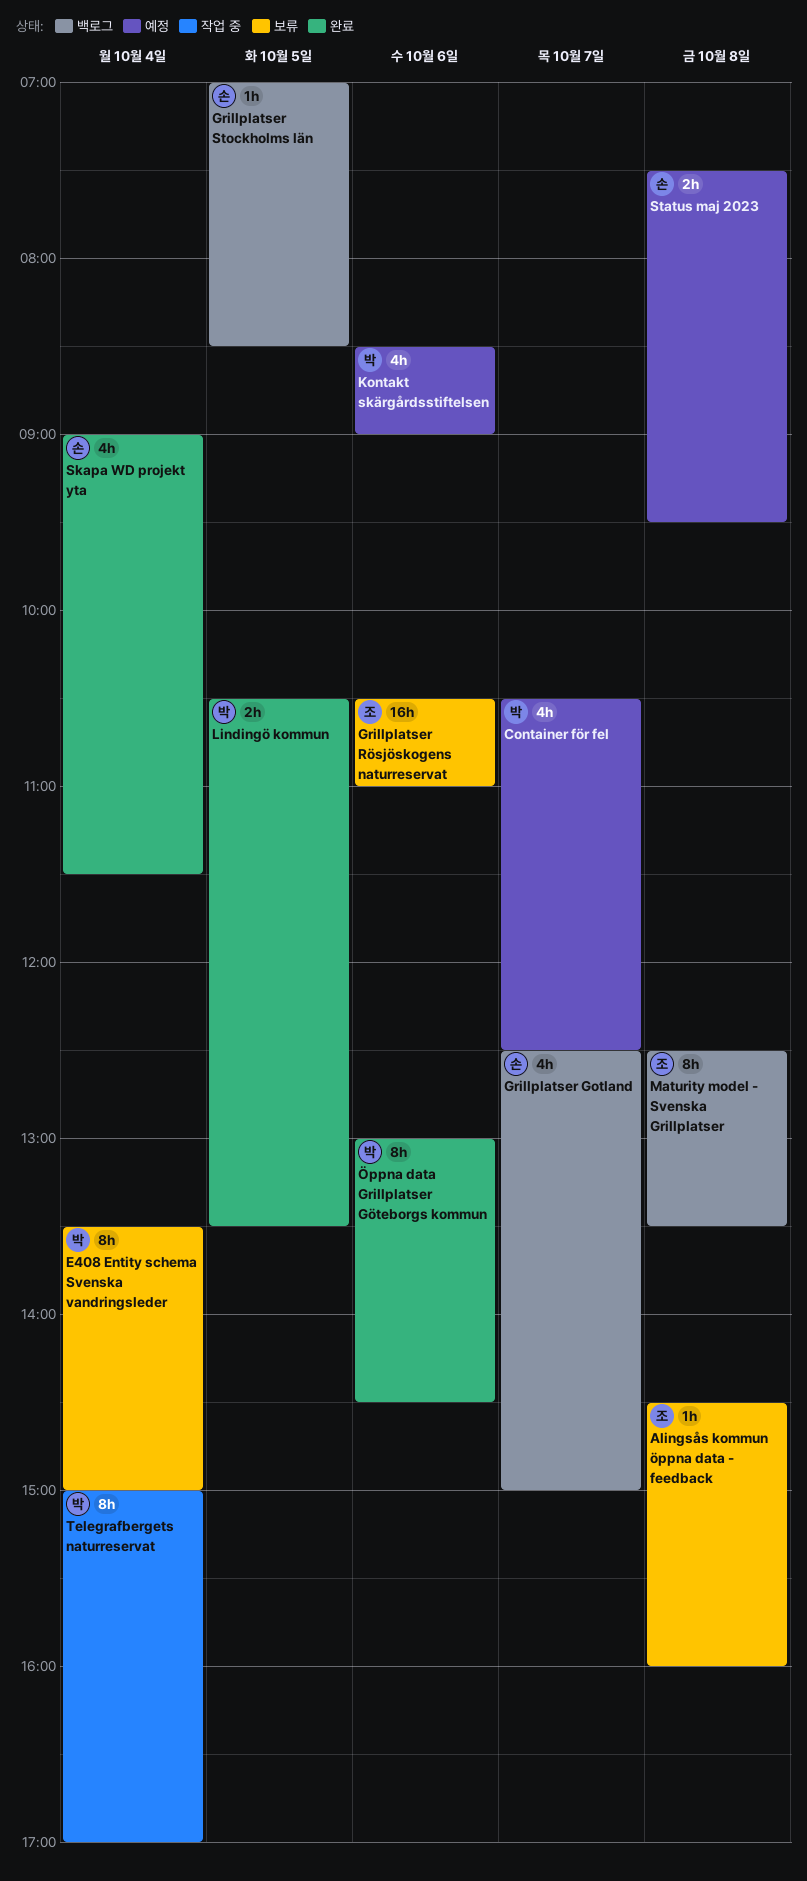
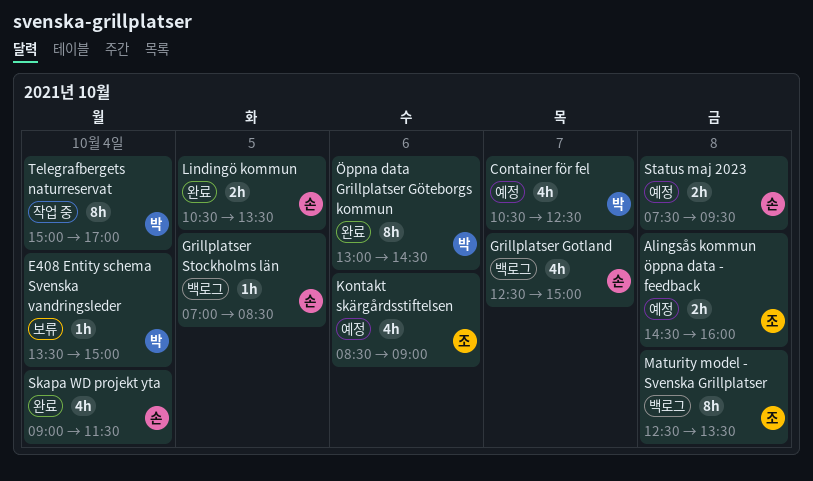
Alingsås kommun öppna data - feedback, status: 보류 -> 예정
Alingsås kommun öppna data - feedback, estimate: 1h -> 2h
E408 Entity schema Svenska vandringsleder, estimate: 8h -> 1h
Grillplatser Rösjöskogens naturreservat: present -> none
Kontakt skärgårdsstiftelsen, owner: 박 -> 조
Lindingö kommun, owner: 박 -> 손

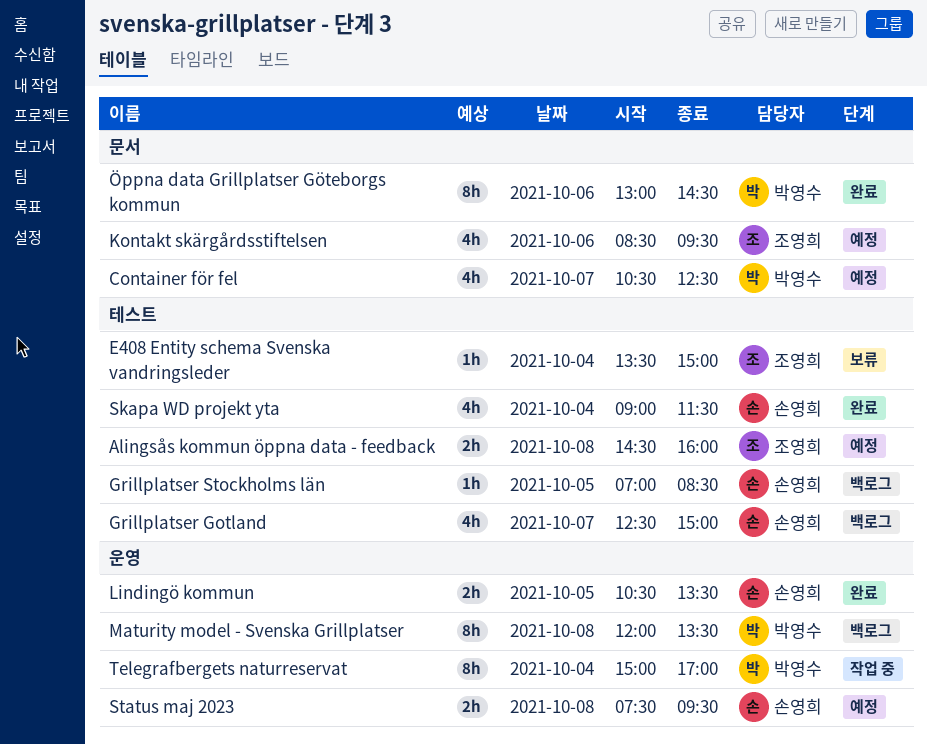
E408 Entity schema Svenska vandringsleder, owner: 박영수 -> 조영희
Kontakt skärgårdsstiftelsen, ends: 09:00 -> 09:30
Maturity model - Svenska Grillplatser, owner: 조영희 -> 박영수
Maturity model - Svenska Grillplatser, begins: 12:30 -> 12:00

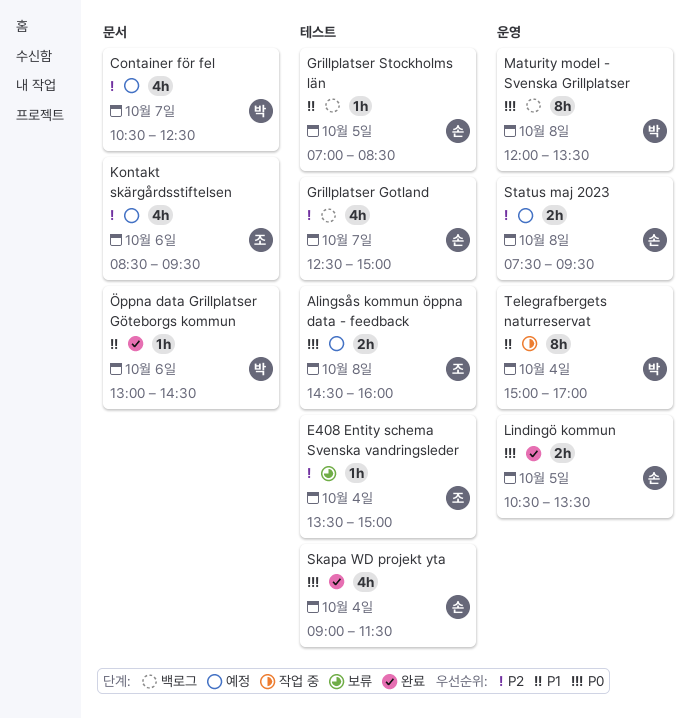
Öppna data Grillplatser Göteborgs kommun, estimate: 8h -> 1h

